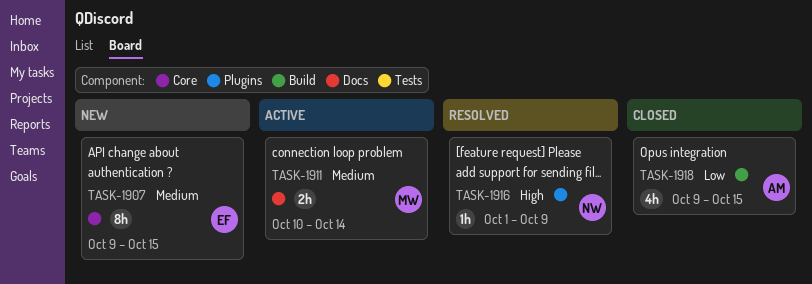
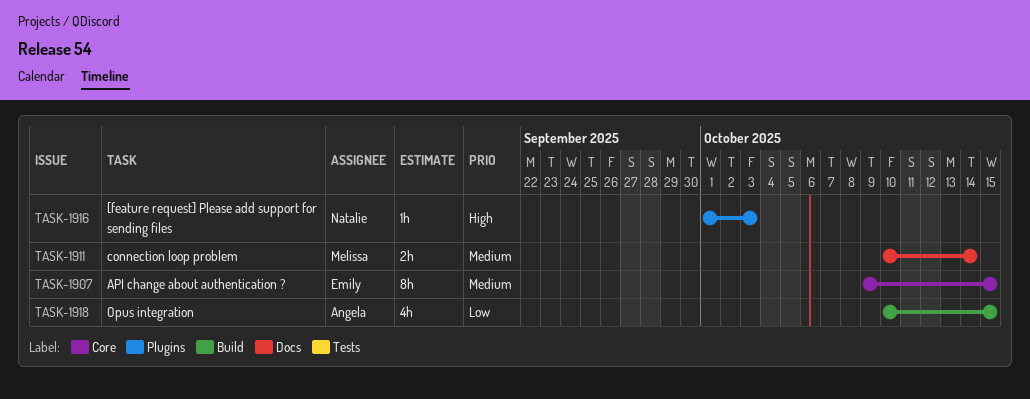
TASK-1916, due: Oct 9 -> Oct 3
TASK-1918, start: Oct 9 -> Oct 10

